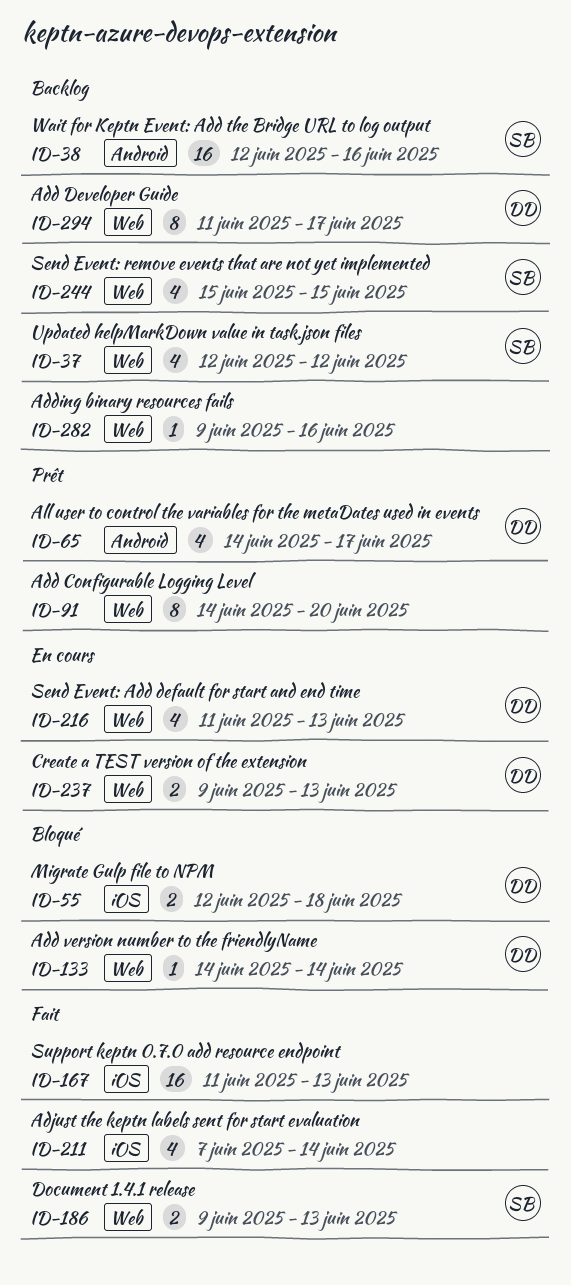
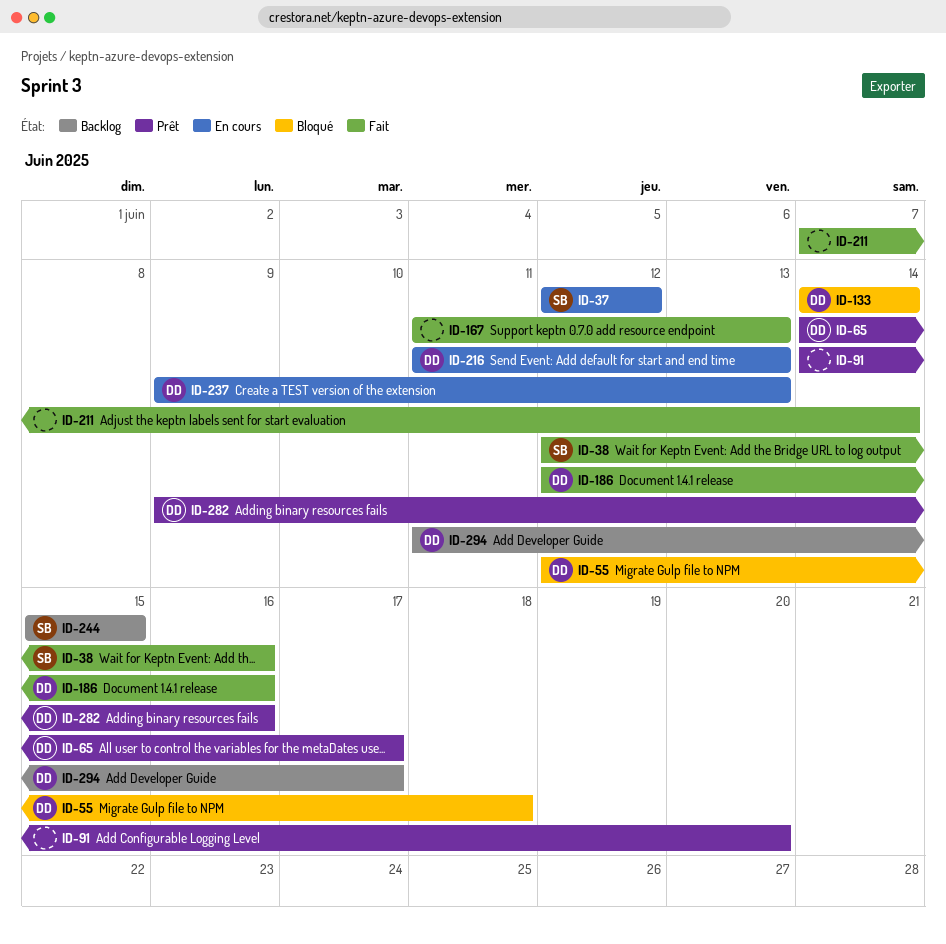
ID-37, status: Backlog -> En cours
ID-38, status: Backlog -> Fait
ID-186, owner: SB -> DD
ID-186, start: Jun 9 -> Jun 12
ID-186, due: Jun 13 -> Jun 16
ID-282, status: Backlog -> Prêt
ID-282, owner: none -> DD

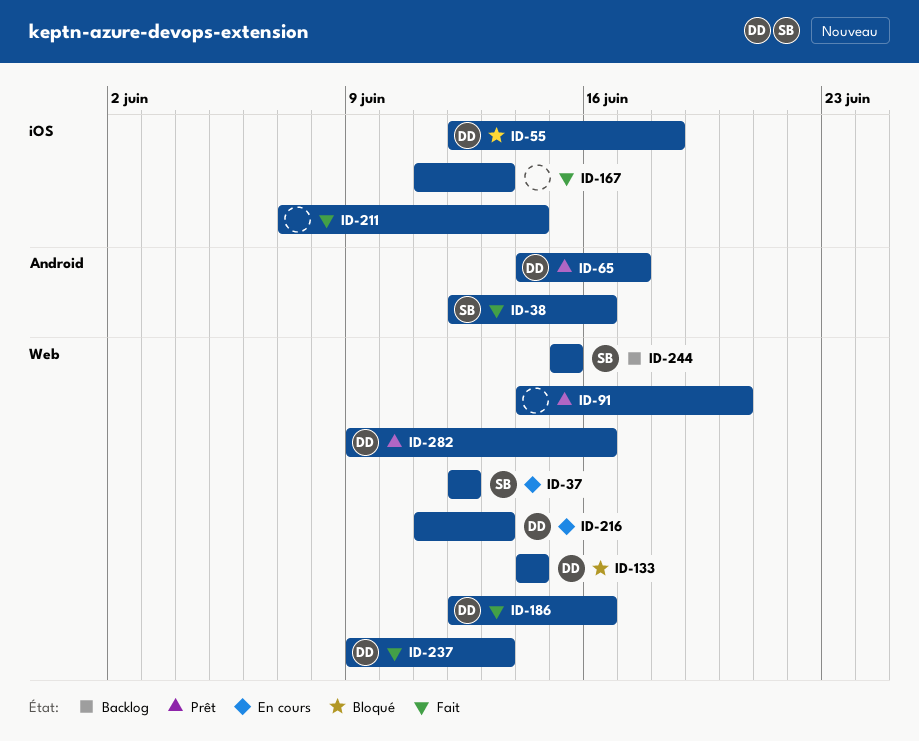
ID-237, status: En cours -> Fait
ID-294: present -> none

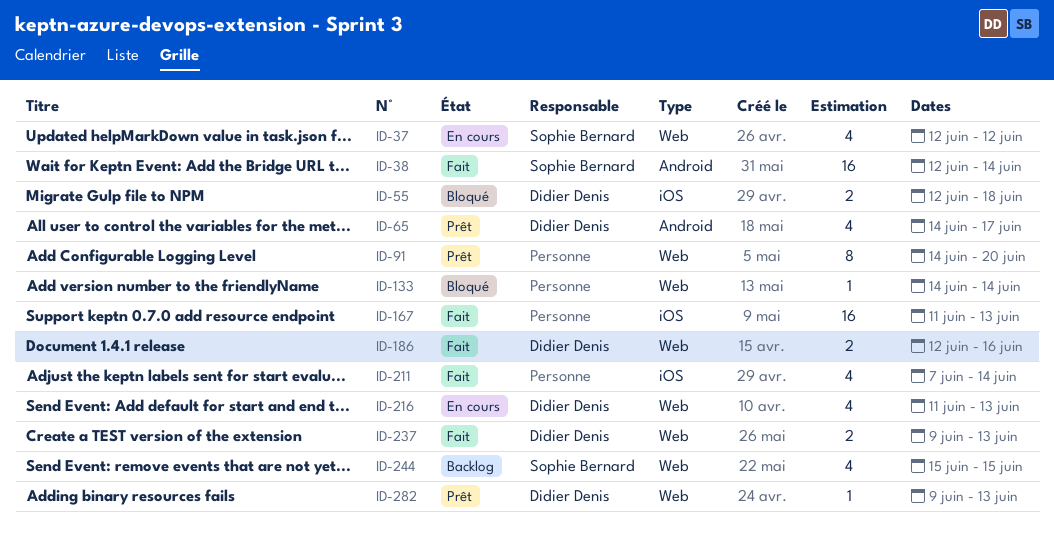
ID-38, due: Jun 16 -> Jun 14
ID-133, owner: Didier Denis -> none
ID-282, due: Jun 16 -> Jun 13

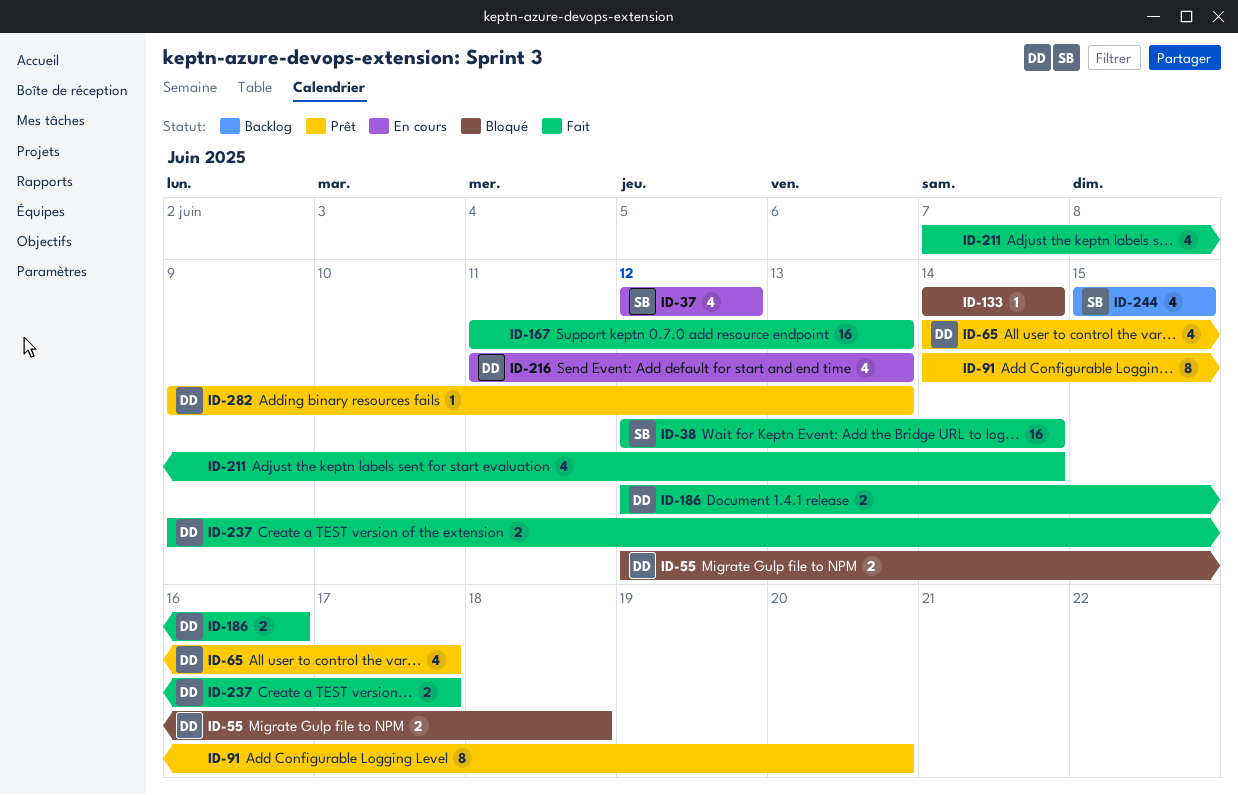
ID-237, due: Jun 13 -> Jun 17

